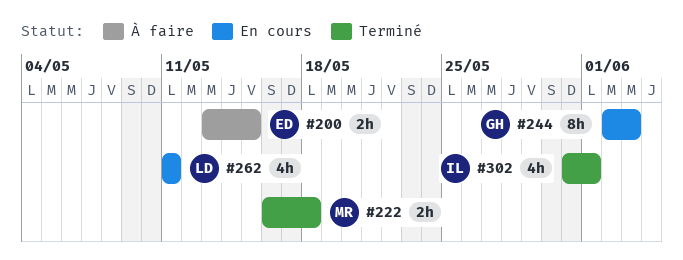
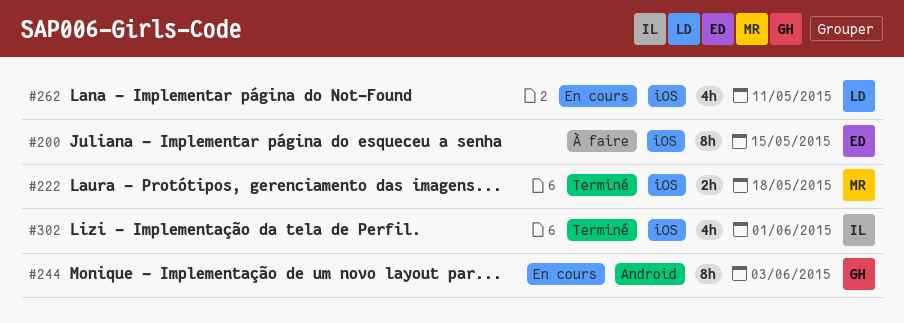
#200, estimate: 2h -> 8h

